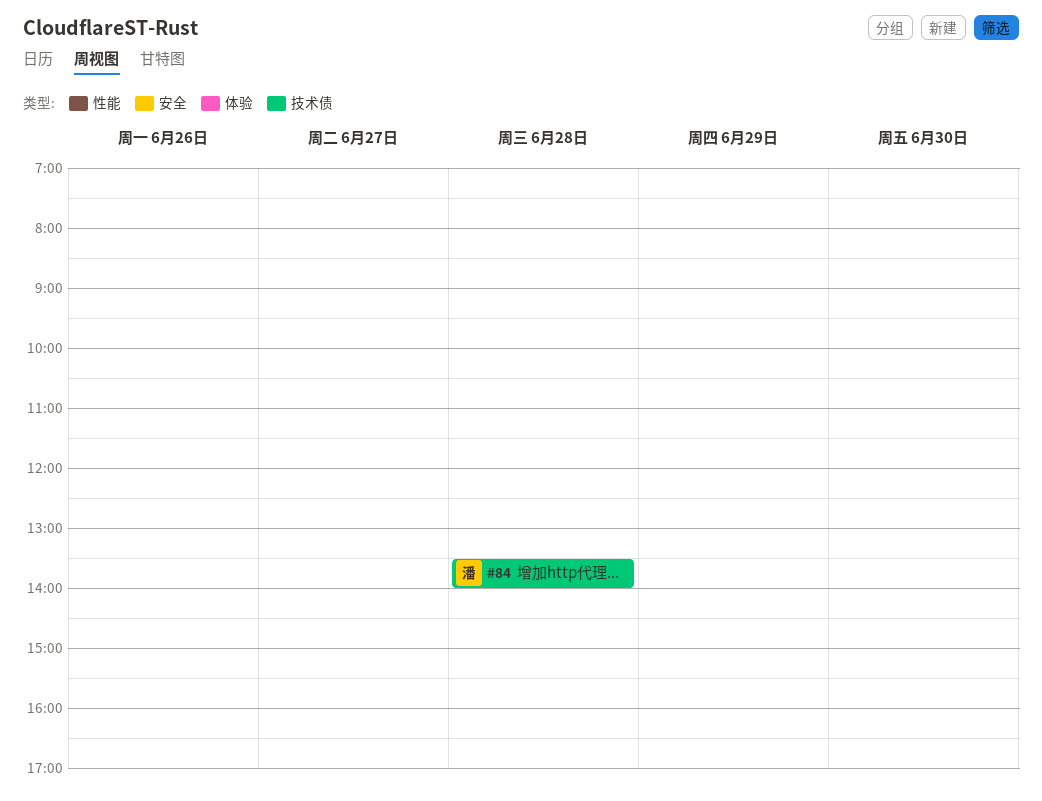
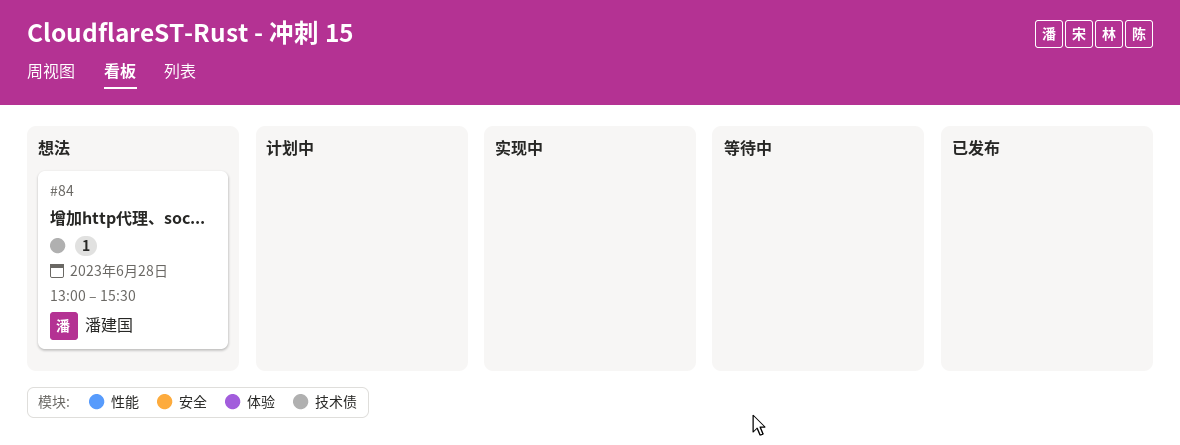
#84, begins: 13:30 -> 13:00
#84, ends: 14:00 -> 15:30

